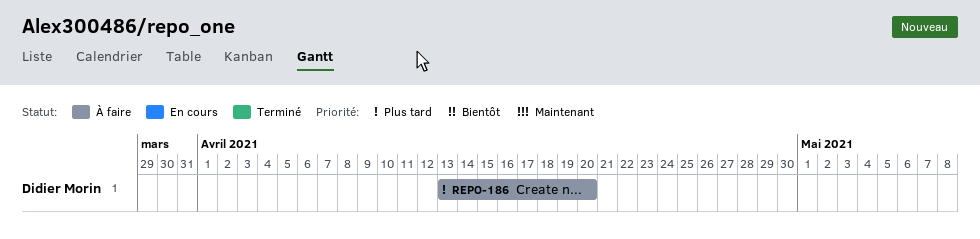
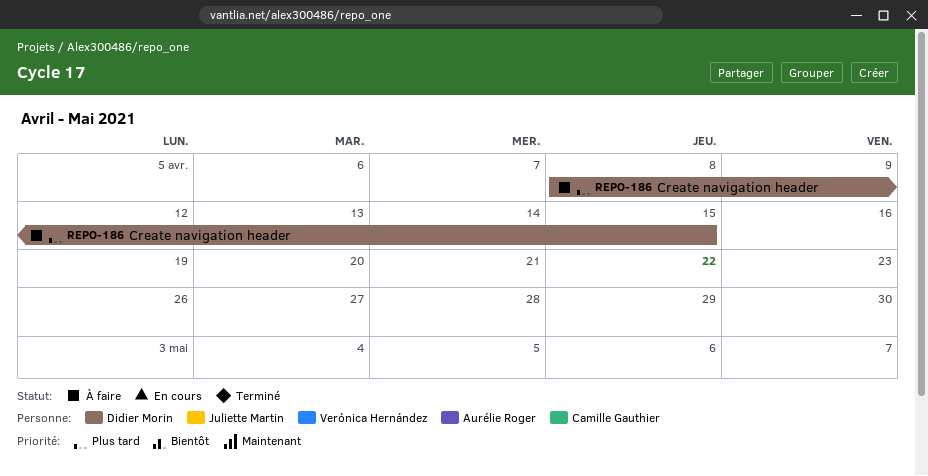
REPO-186, start: Apr 13 -> Apr 8
REPO-186, due: Apr 20 -> Apr 15

